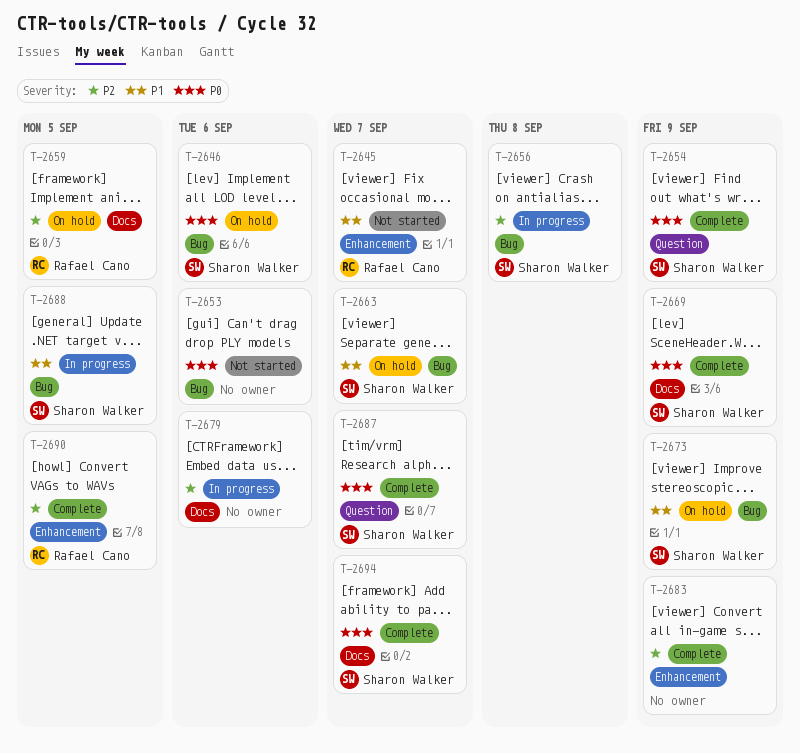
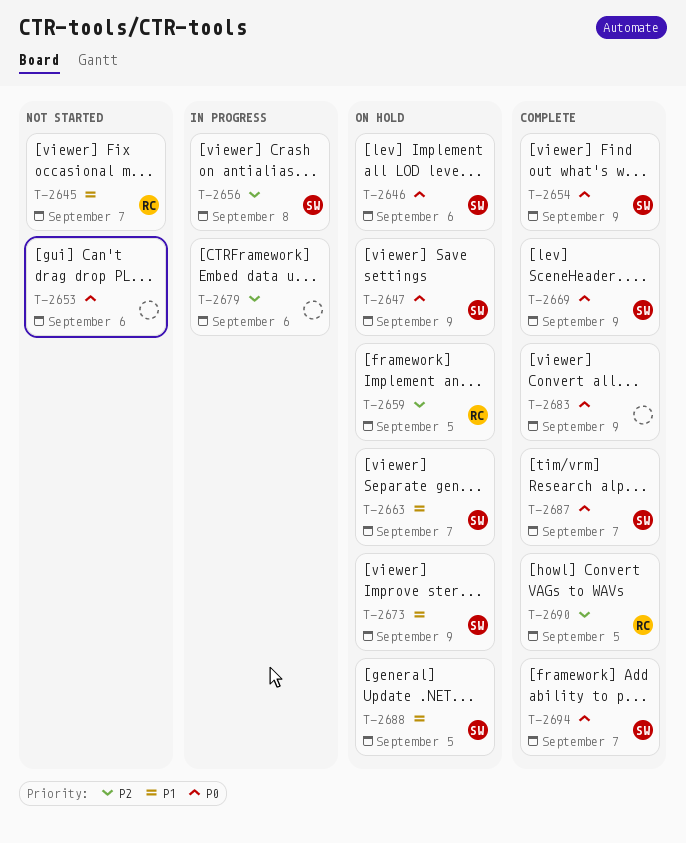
T-2647: none -> present
T-2683, priority: P2 -> P0
T-2688, status: In progress -> On hold

